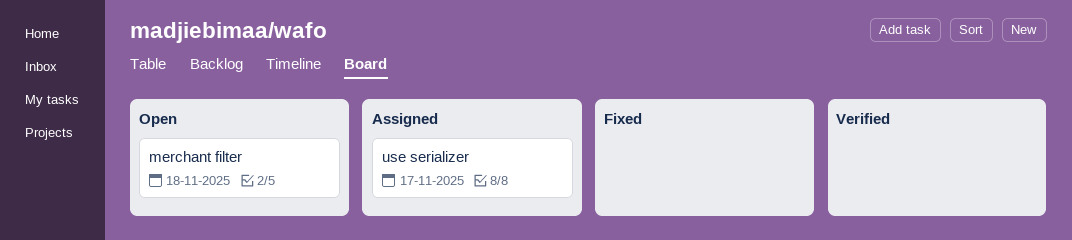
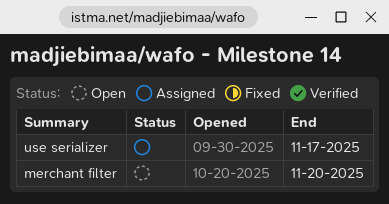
merchant filter, due: Nov 18 -> Nov 20

